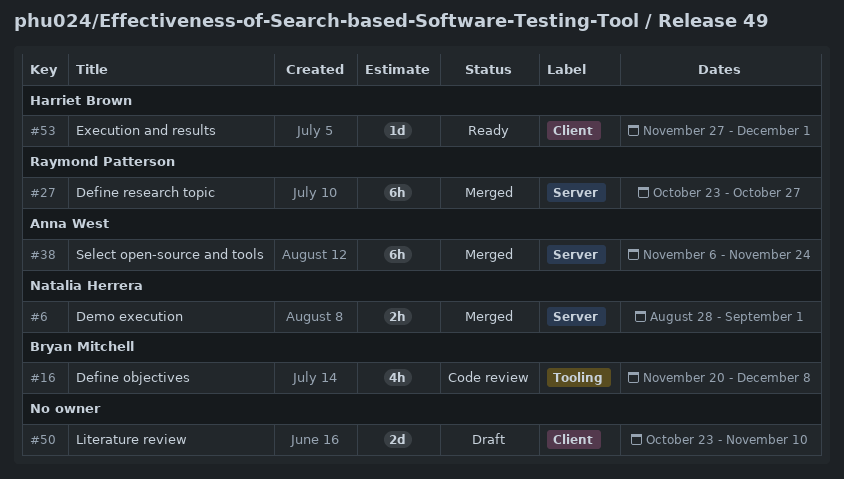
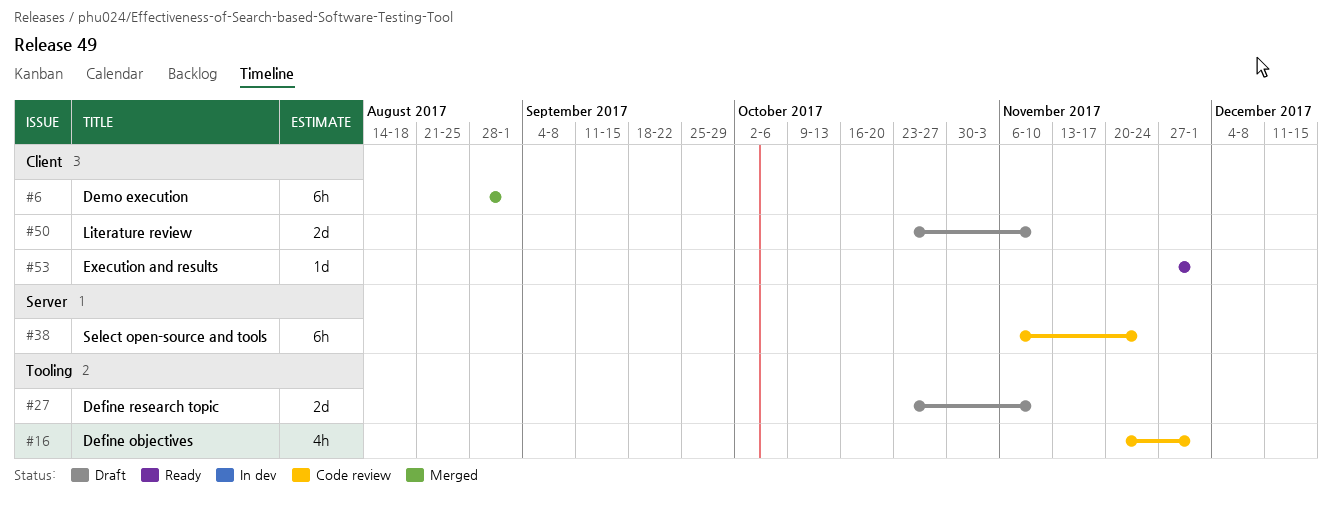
#6, label: Server -> Client
#6, estimate: 2h -> 6h
#16, due: Dec 8 -> Dec 1
#27, status: Merged -> Draft
#27, label: Server -> Tooling
#27, estimate: 6h -> 2d
#27, due: Oct 27 -> Nov 10
#38, status: Merged -> Code review

